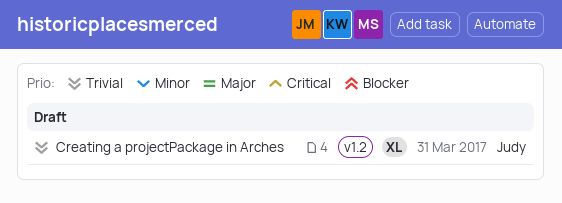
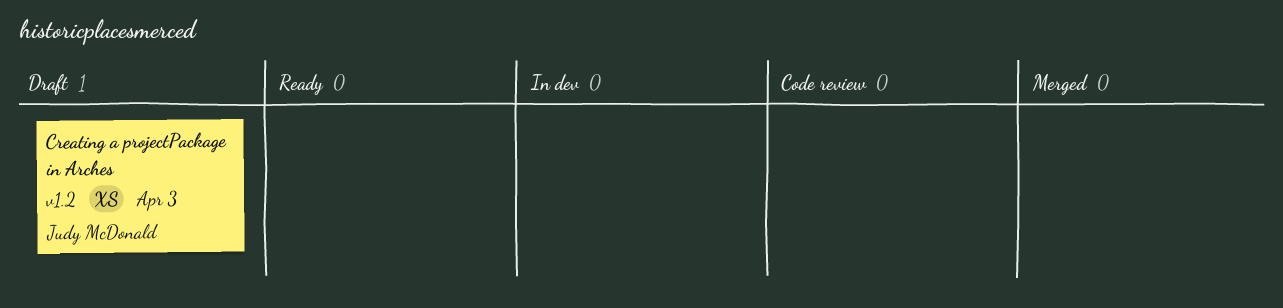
Creating a projectPackage in Arches, estimate: XL -> XS
Creating a projectPackage in Arches, due: Mar 31 -> Apr 3

